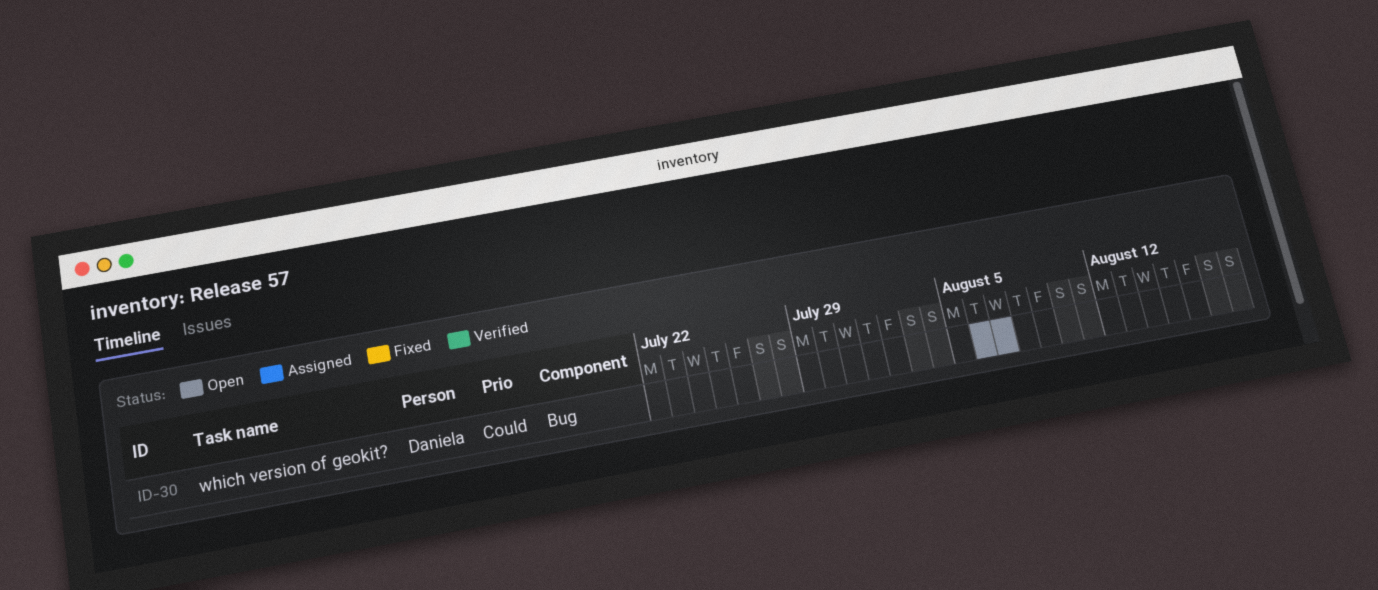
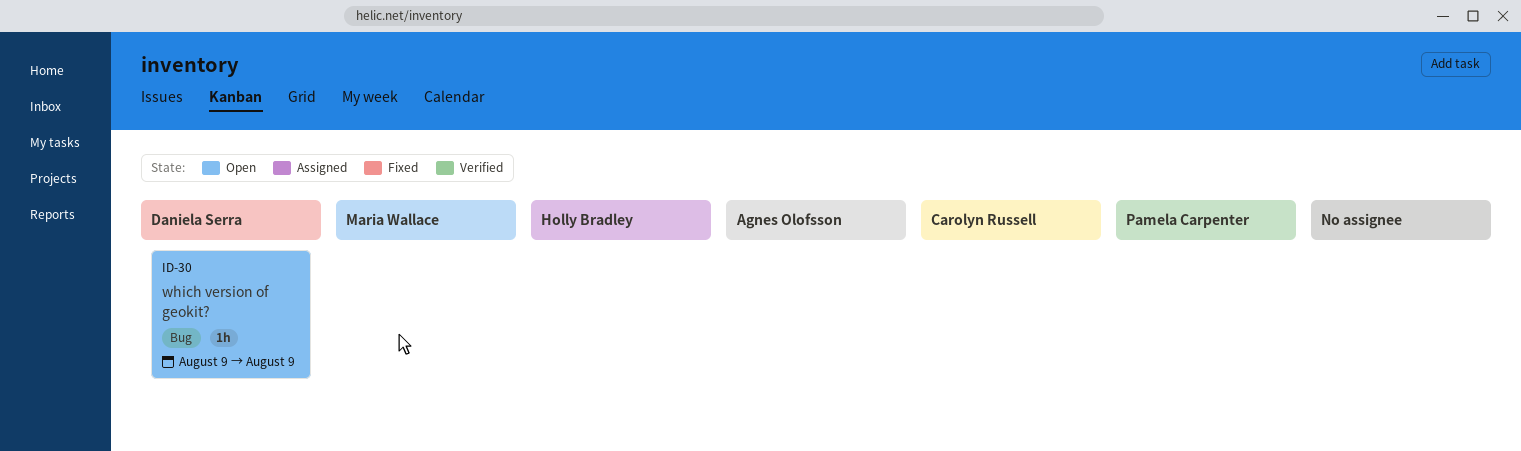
ID-30, start: Aug 6 -> Aug 9
ID-30, due: Aug 7 -> Aug 9

